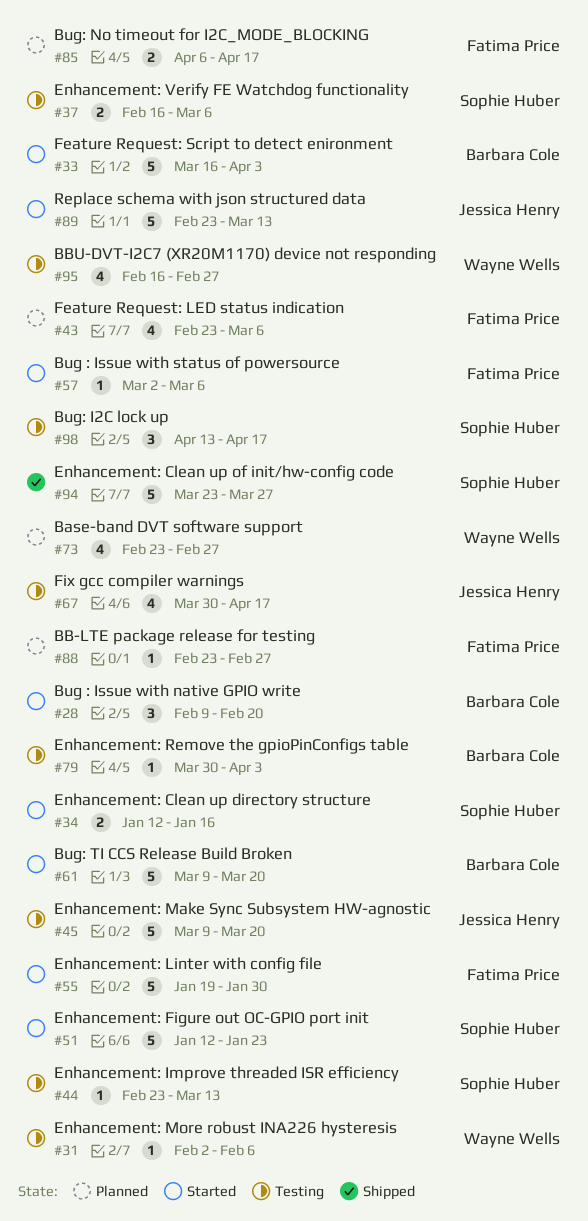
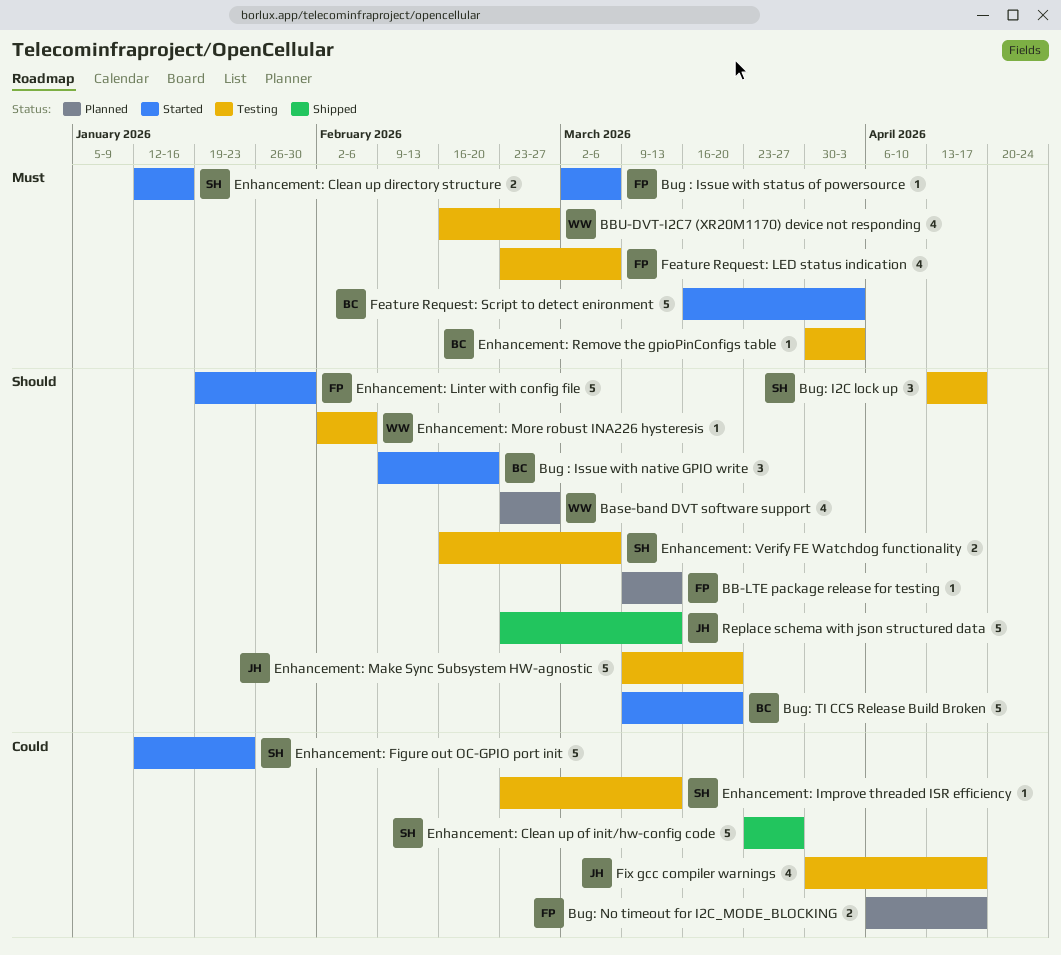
BB-LTE package release for testing, start: Feb 23 -> Mar 9
BB-LTE package release for testing, due: Feb 27 -> Mar 13
Feature Request: LED status indication, status: Planned -> Testing
Replace schema with json structured data, status: Started -> Shipped

